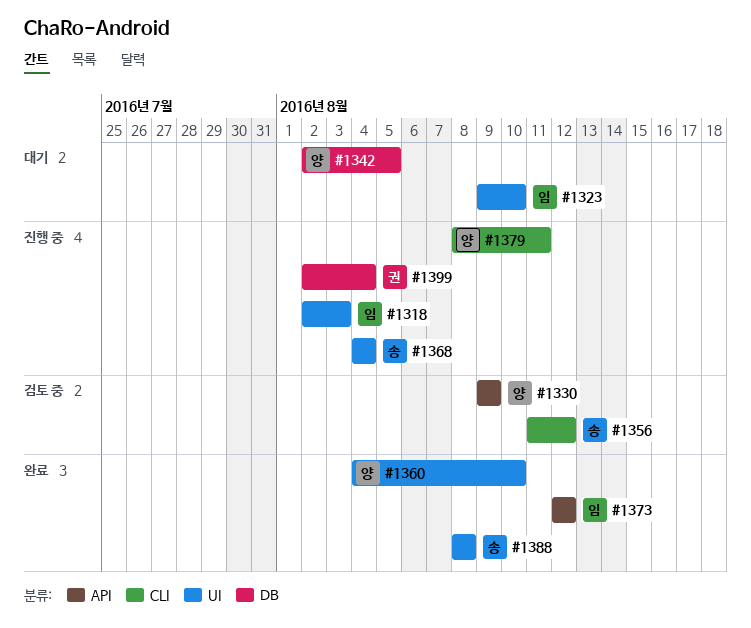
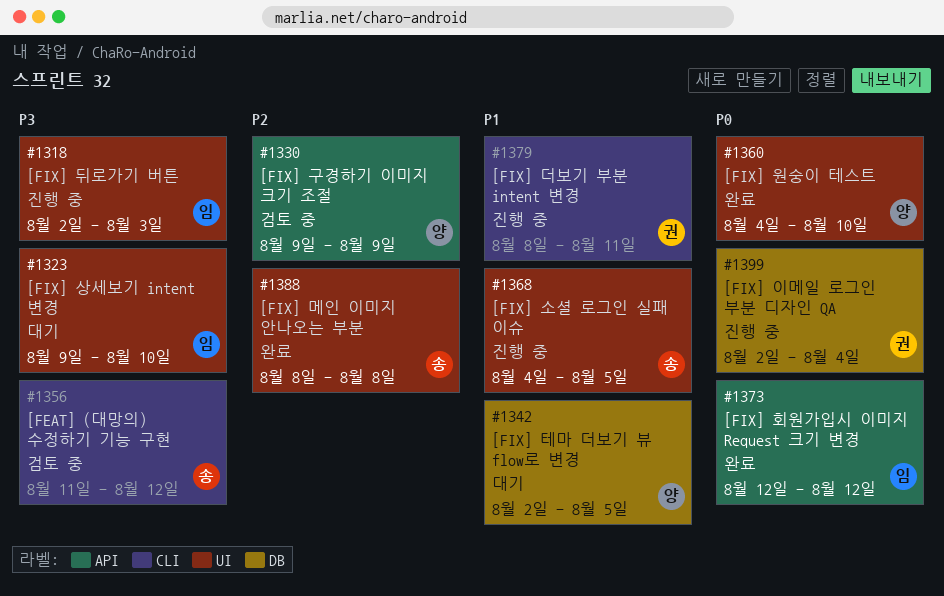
#1368, due: Aug 4 -> Aug 5
#1379, owner: 양 -> 권

